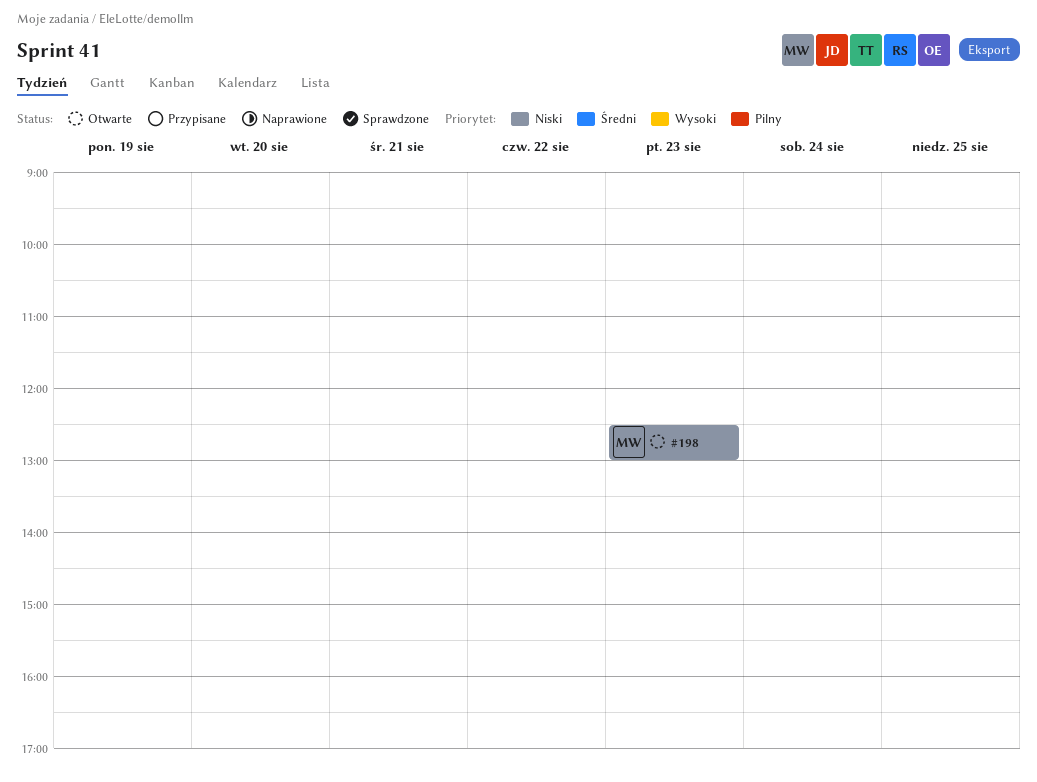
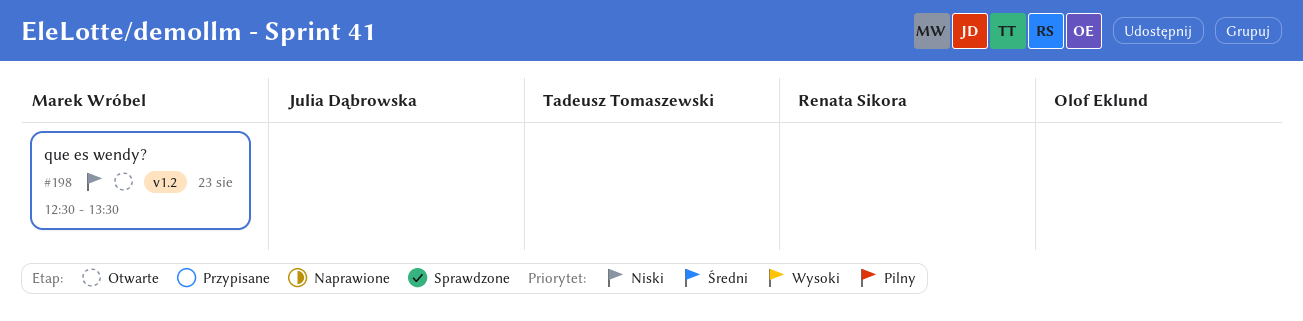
#198, ends: 13:00 -> 13:30

